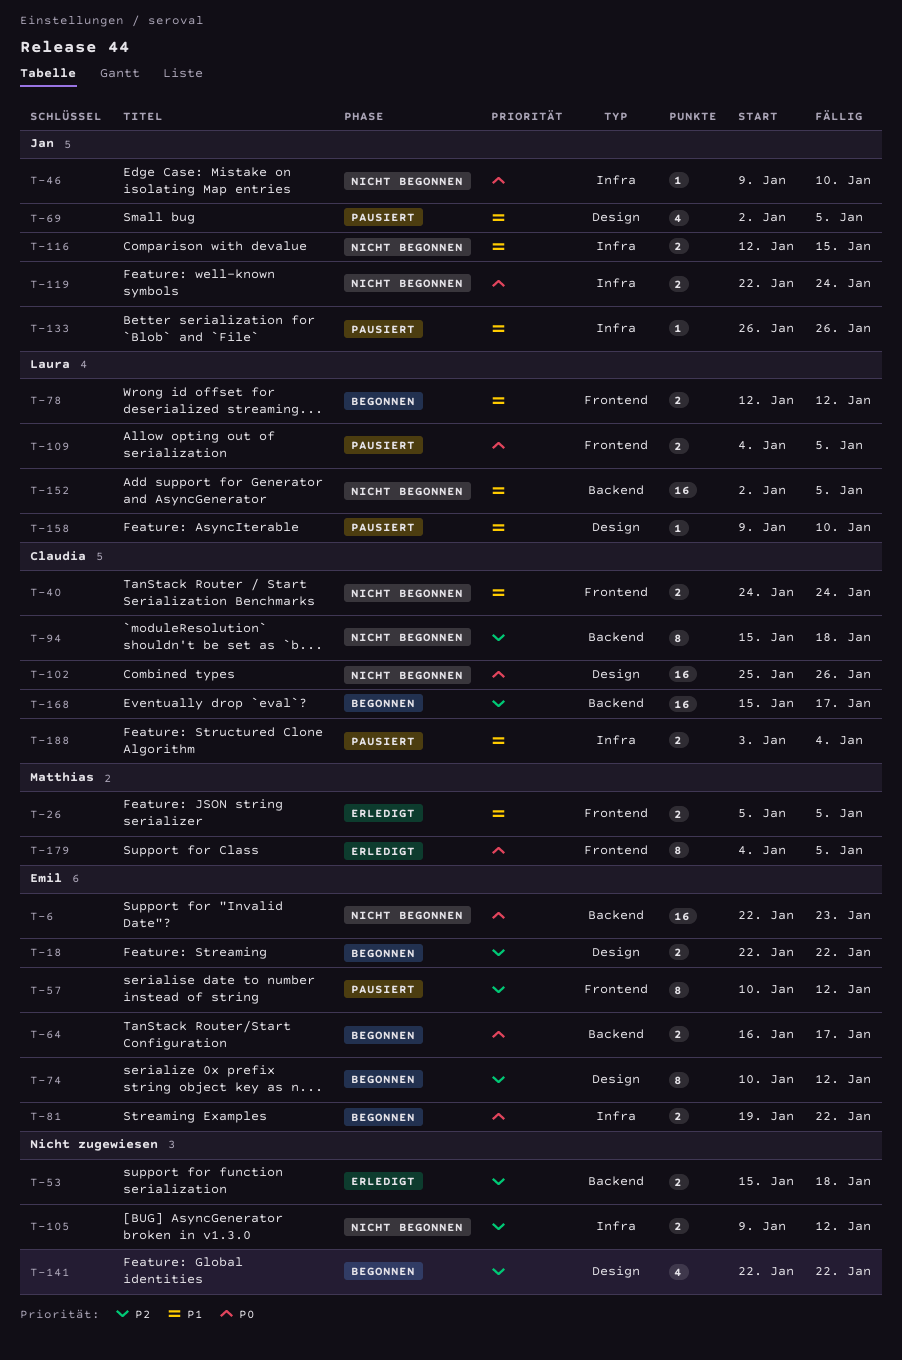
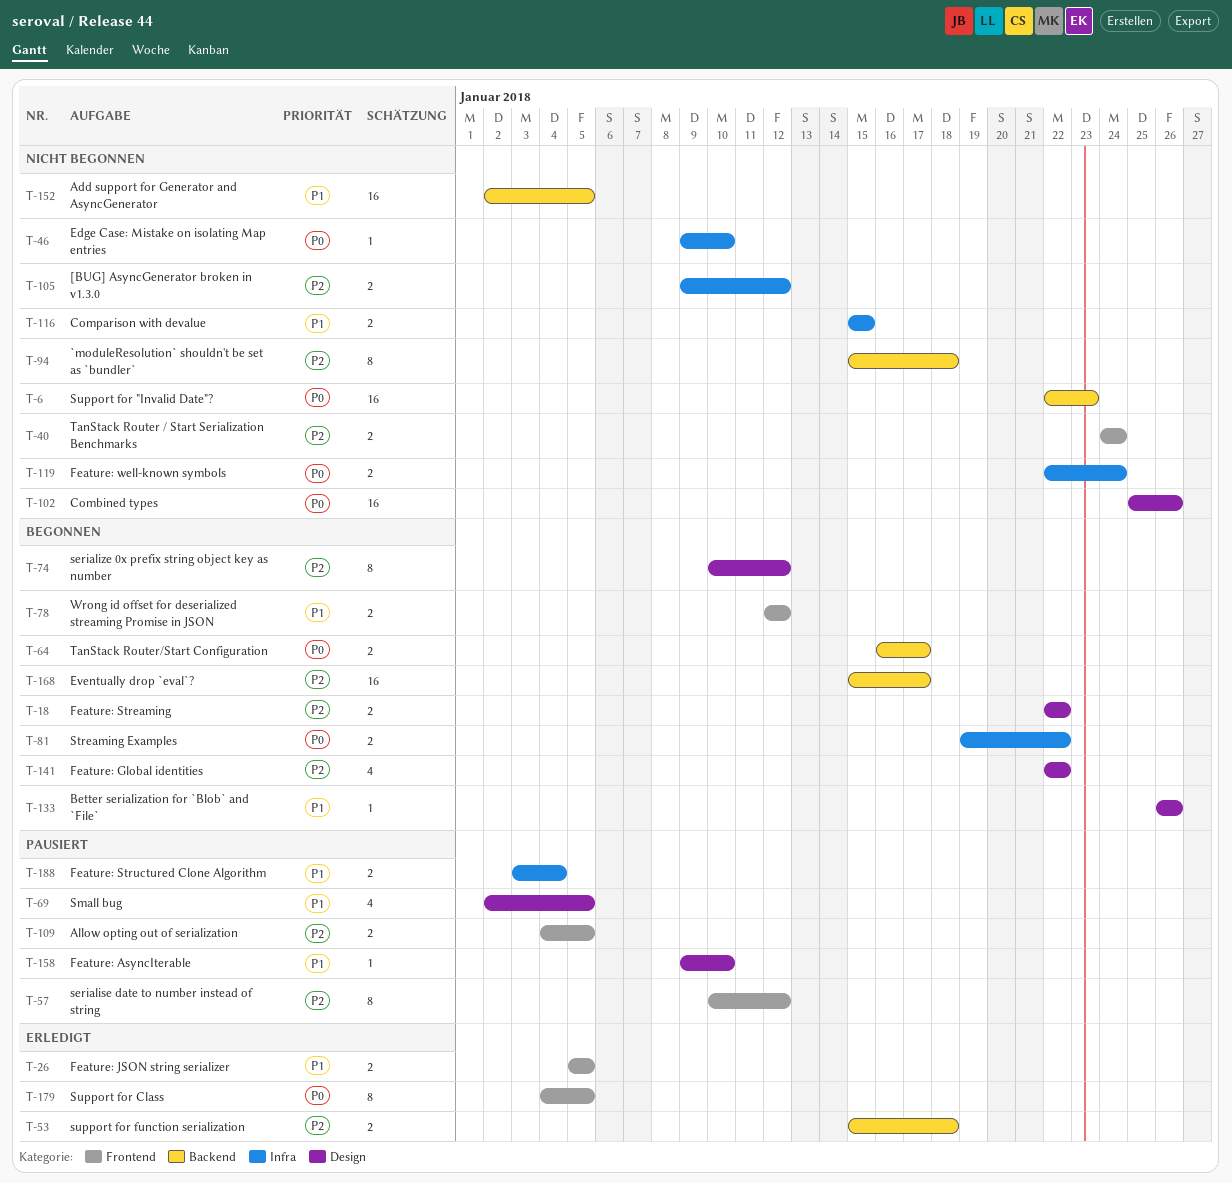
T-40, priority: P1 -> P2
T-109, priority: P0 -> P2
T-116, start: Jan 12 -> Jan 15
T-133, status: Pausiert -> Begonnen
T-133, label: Infra -> Design

